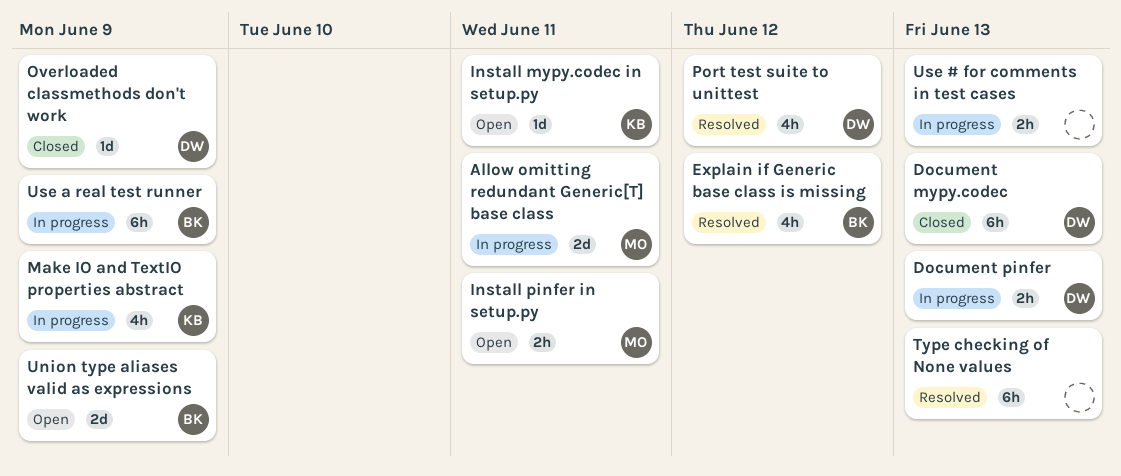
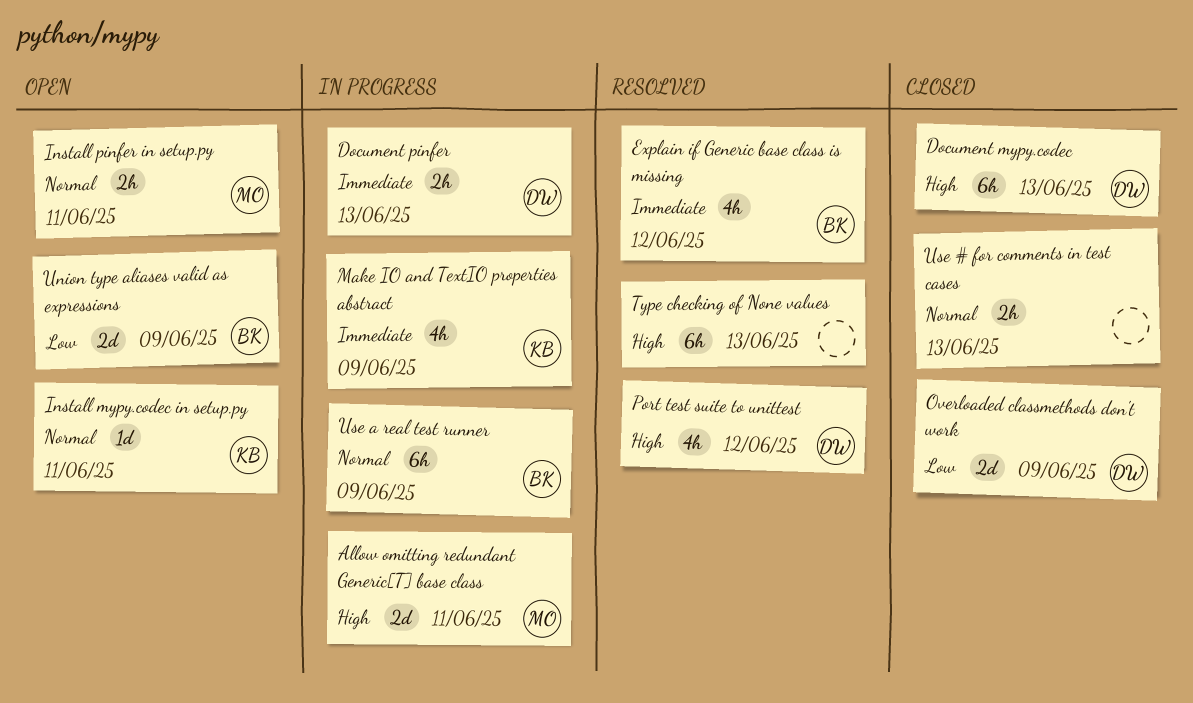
Overloaded classmethods don't work, estimate: 1d -> 2d
Use # for comments in test cases, status: In progress -> Closed

